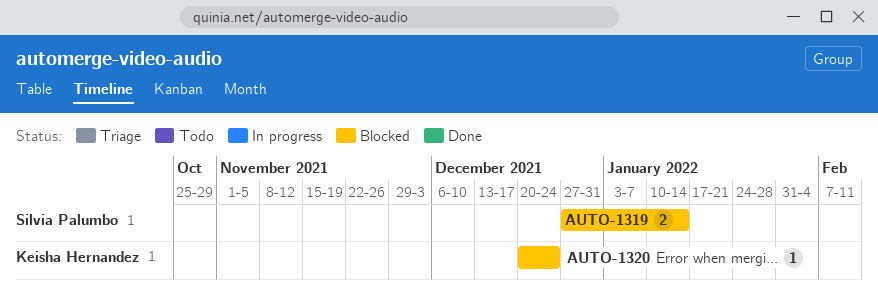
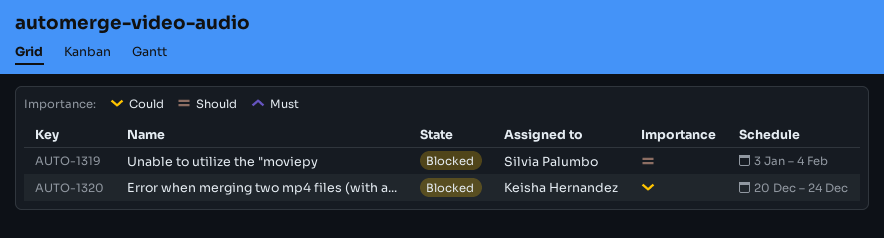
AUTO-1319, start: Dec 27 -> Jan 3
AUTO-1319, due: Jan 14 -> Feb 4

